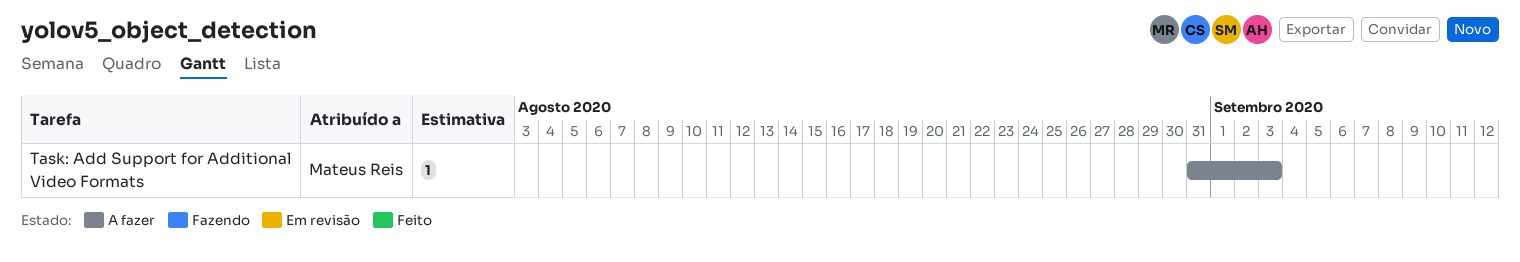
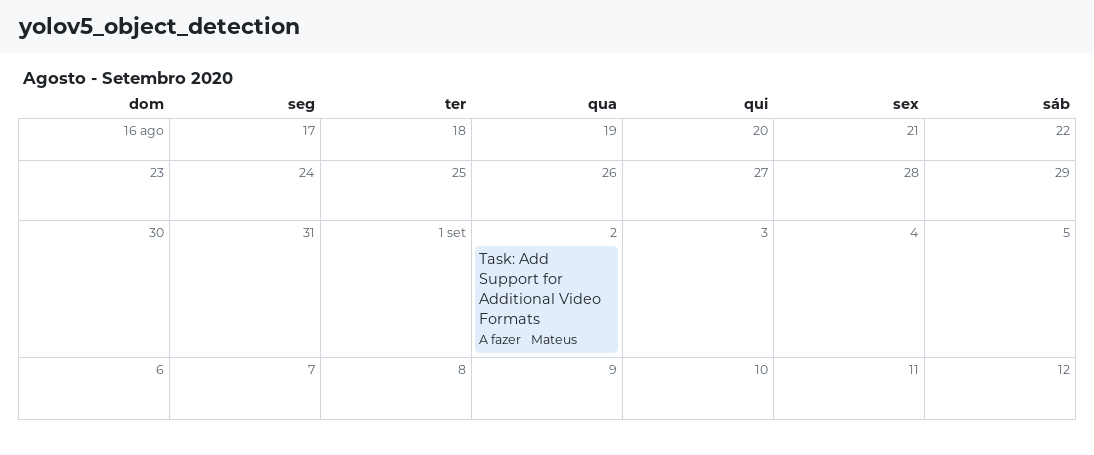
Task: Add Support for Additional Video Formats, due: Sep 3 -> Sep 2

